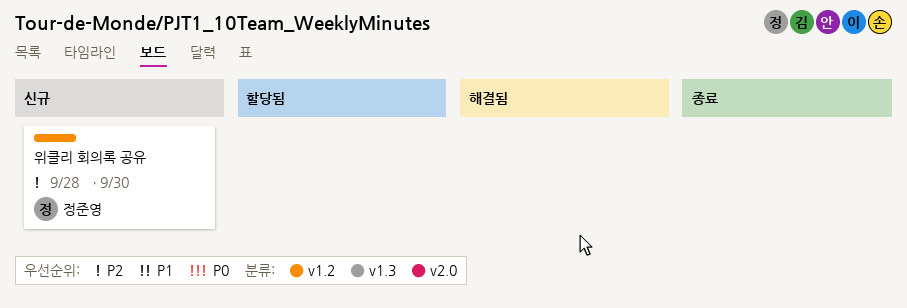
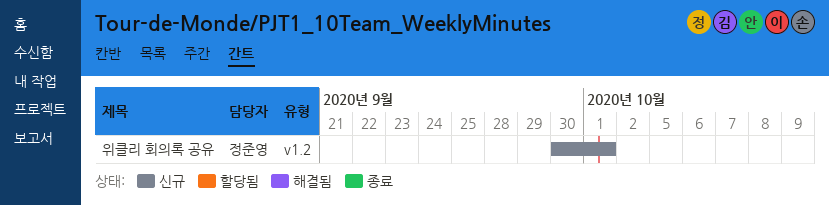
위클리 회의록 공유, start: Sep 28 -> Sep 30
위클리 회의록 공유, due: Sep 30 -> Oct 1

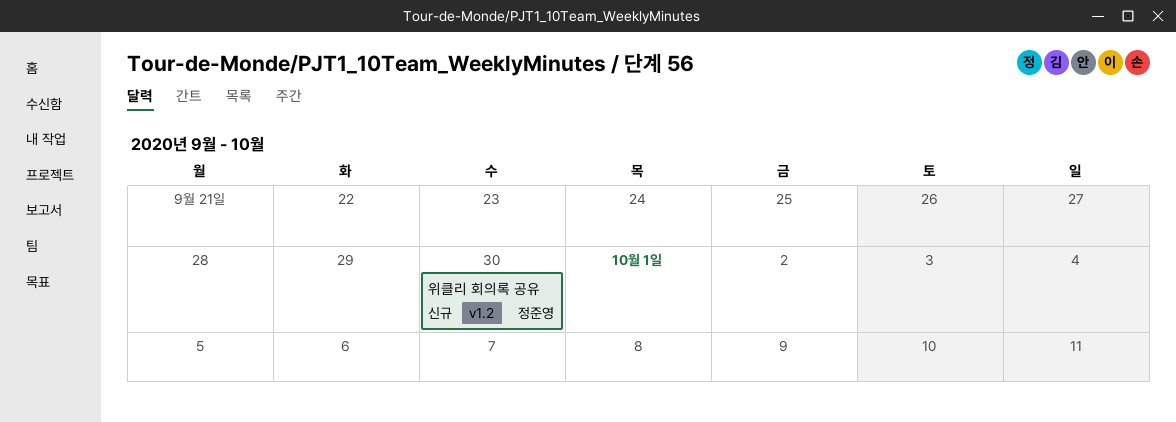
위클리 회의록 공유, due: Oct 1 -> Sep 30

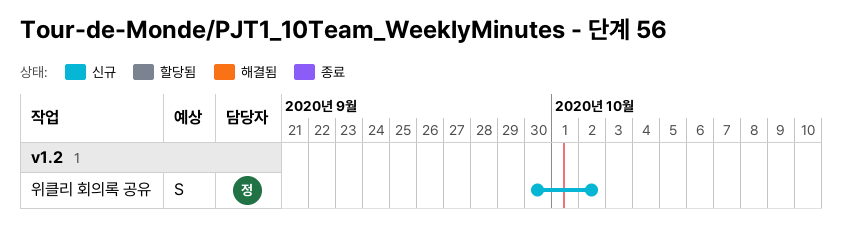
위클리 회의록 공유, due: Sep 30 -> Oct 2

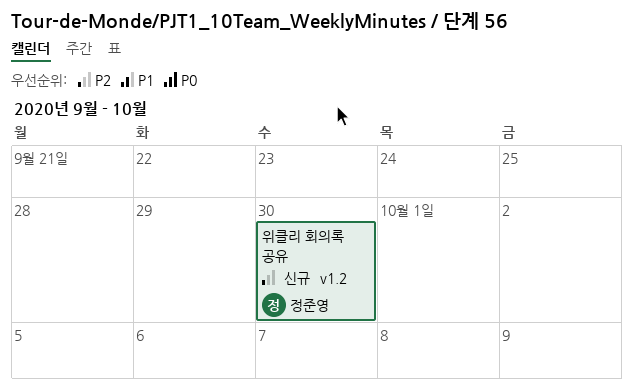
위클리 회의록 공유, due: Oct 2 -> Sep 30

